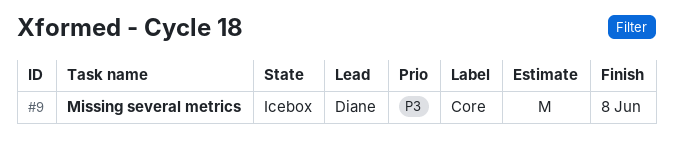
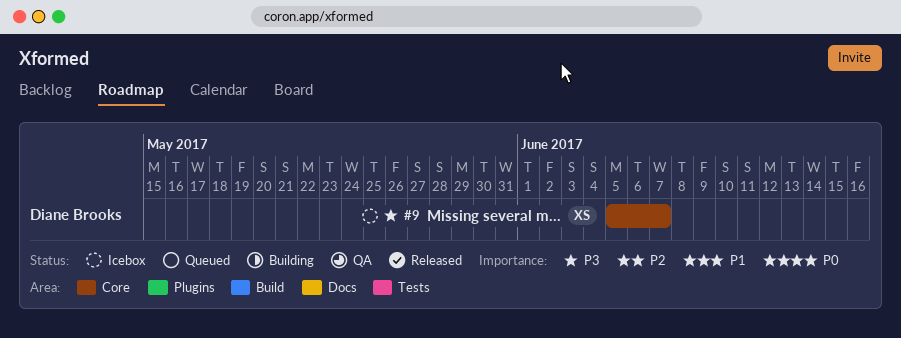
#9, estimate: M -> XS
#9, due: Jun 8 -> Jun 7

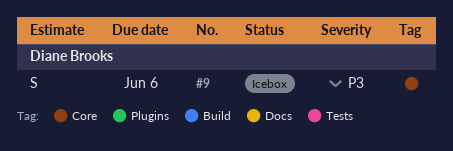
#9, estimate: XS -> S
#9, due: Jun 7 -> Jun 6

